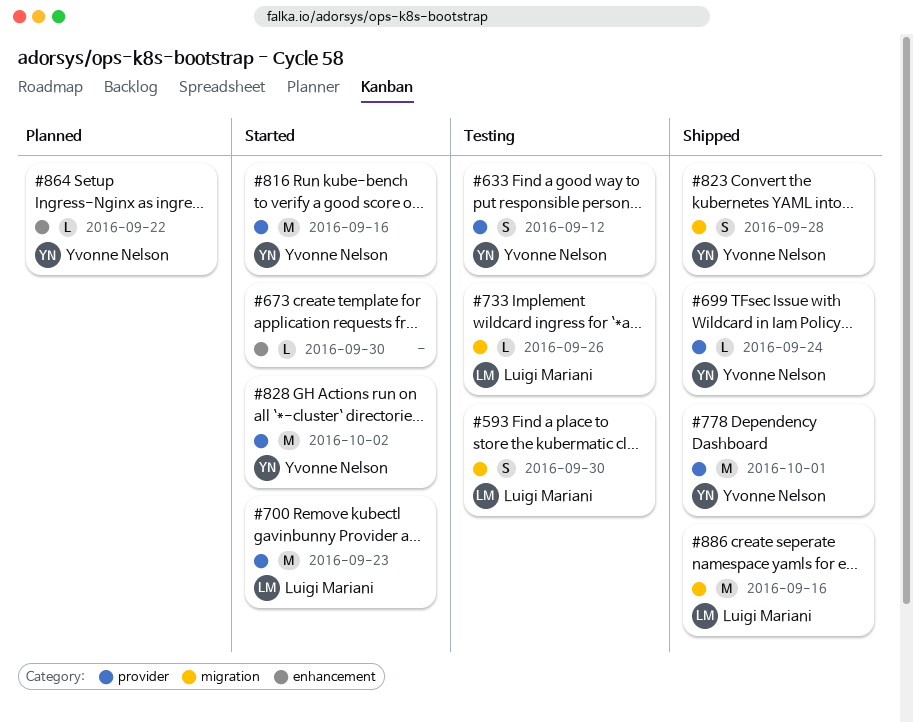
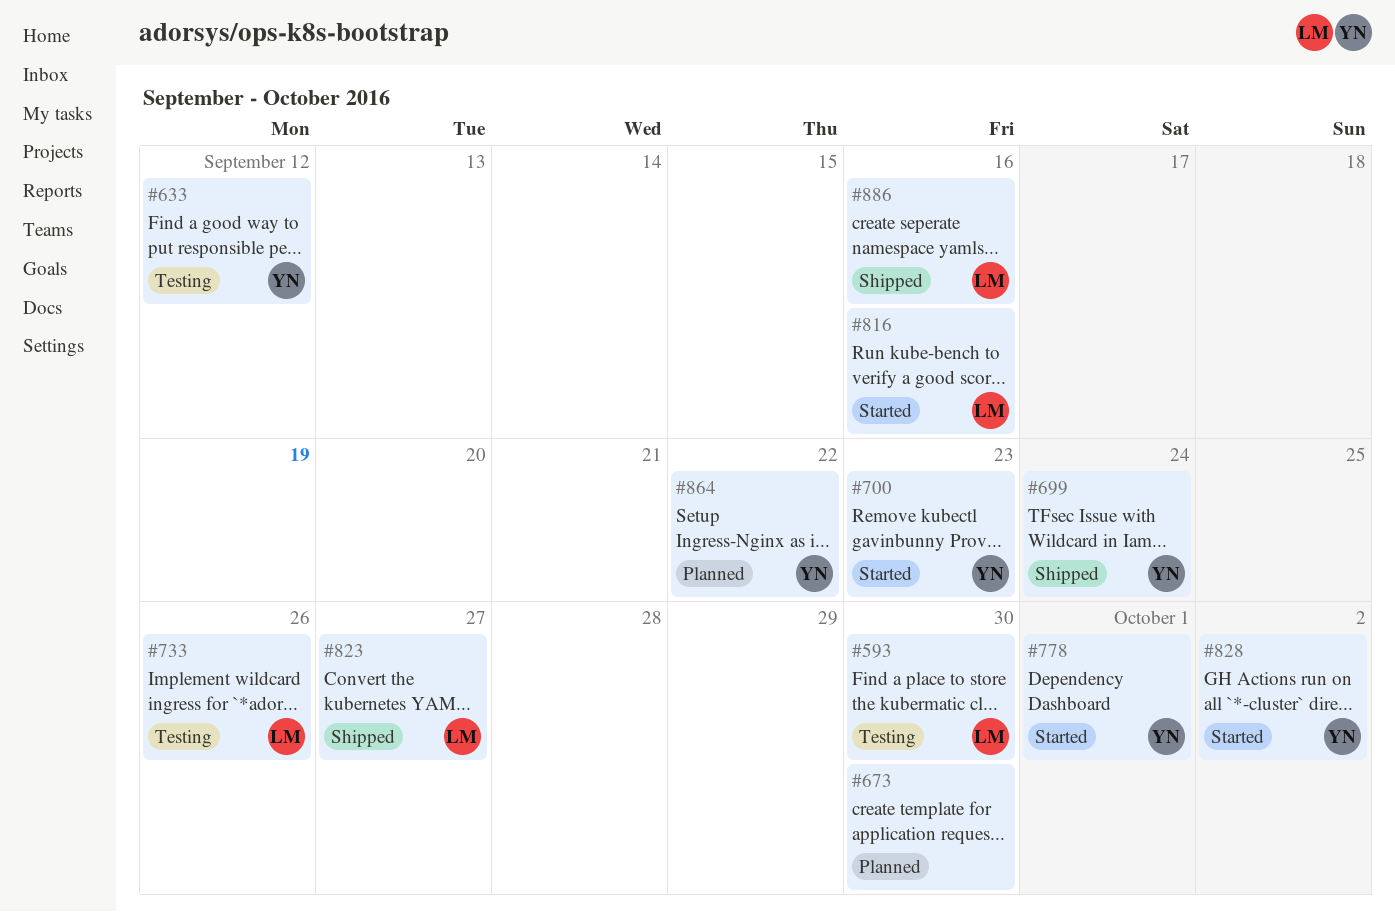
#673, status: Started -> Planned
#700, owner: Luigi Mariani -> Yvonne Nelson
#778, status: Shipped -> Started
#816, owner: Yvonne Nelson -> Luigi Mariani
#823, owner: Yvonne Nelson -> Luigi Mariani
#823, due: Sep 28 -> Sep 27

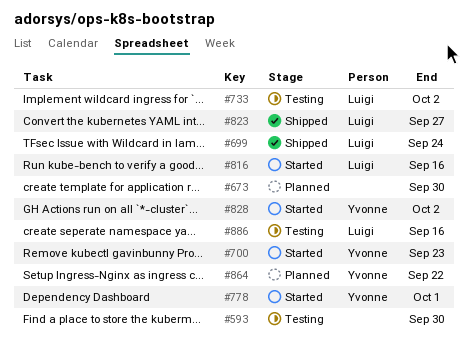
#593, owner: Luigi -> none
#633: present -> none
#699, owner: Yvonne -> Luigi
#733, due: Sep 26 -> Oct 2
#886, status: Shipped -> Testing

